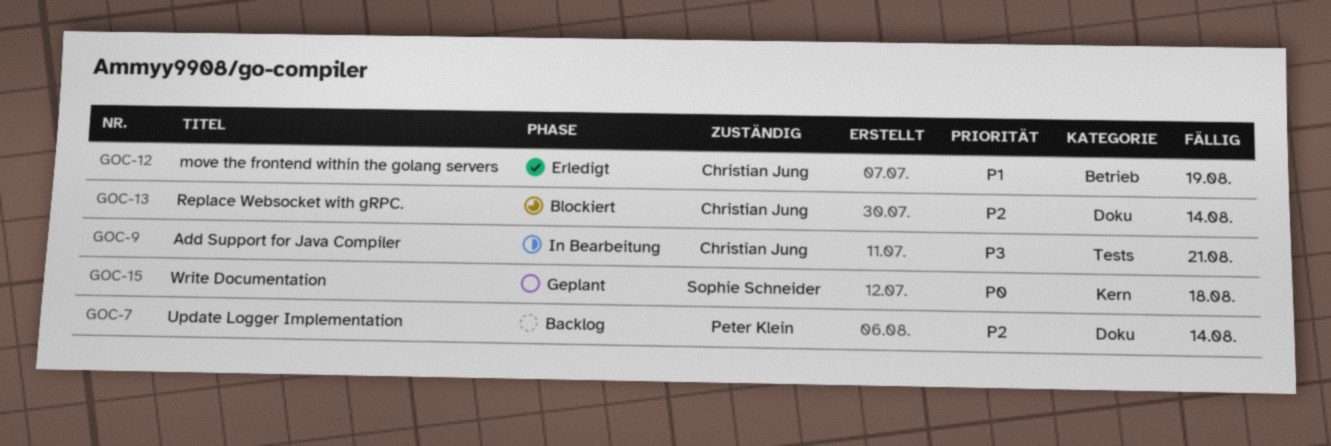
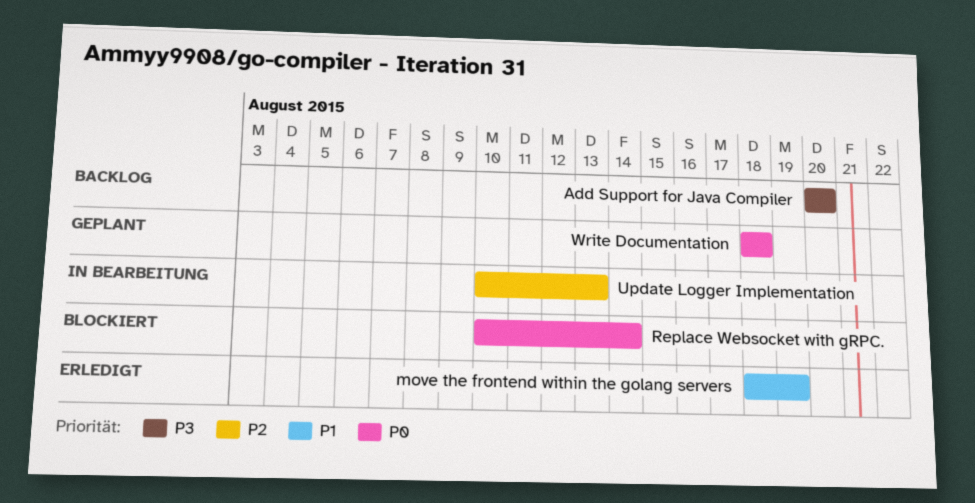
Add Support for Java Compiler, status: In Bearbeitung -> Backlog
Add Support for Java Compiler, due: Aug 21 -> Aug 20
Replace Websocket with gRPC., priority: P2 -> P0
Update Logger Implementation, status: Backlog -> In Bearbeitung
Update Logger Implementation, due: Aug 14 -> Aug 13

